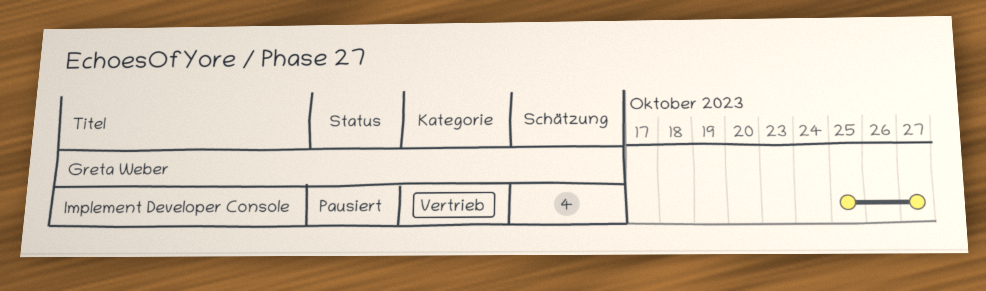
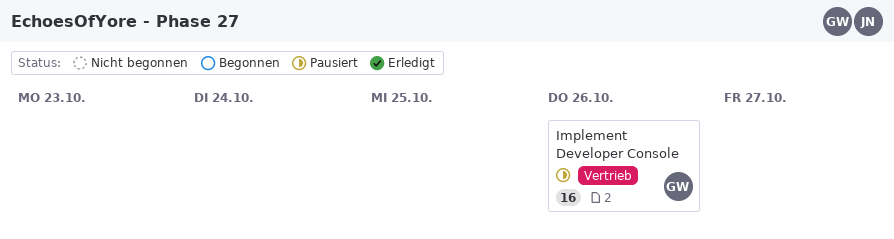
Implement Developer Console, estimate: 4 -> 16
Implement Developer Console, due: Oct 27 -> Oct 26

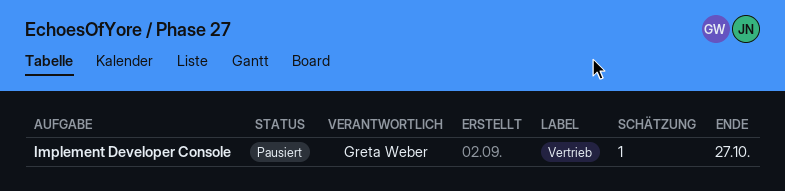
Implement Developer Console, estimate: 16 -> 1
Implement Developer Console, due: Oct 26 -> Oct 27

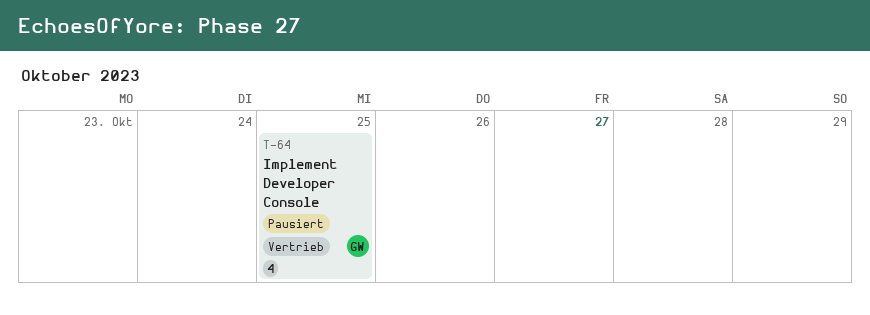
Implement Developer Console, estimate: 1 -> 4
Implement Developer Console, due: Oct 27 -> Oct 25

